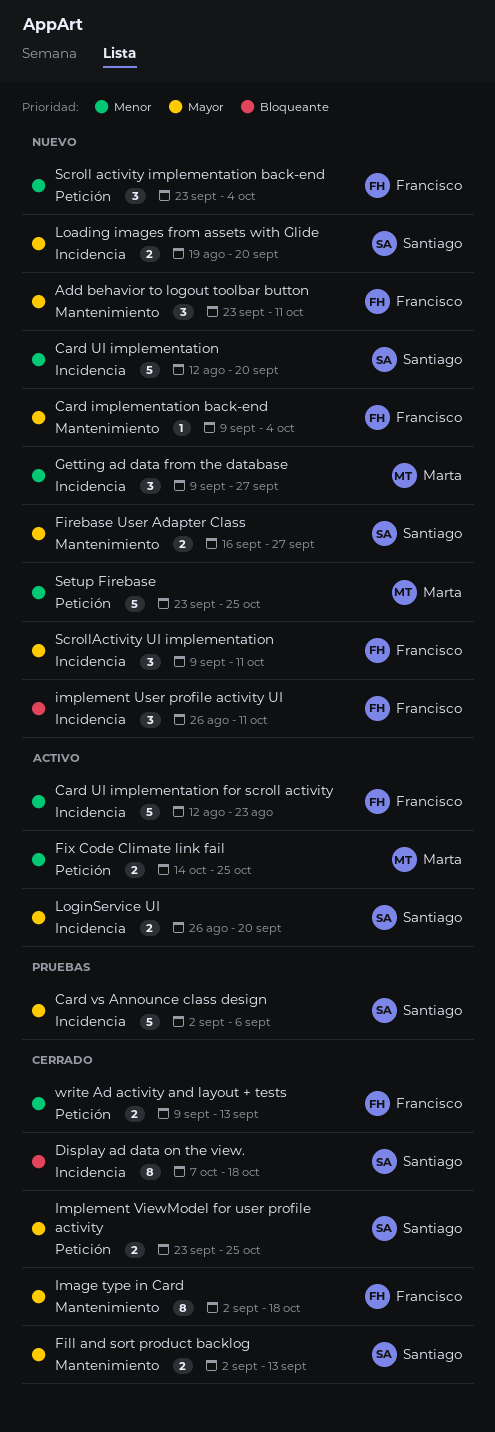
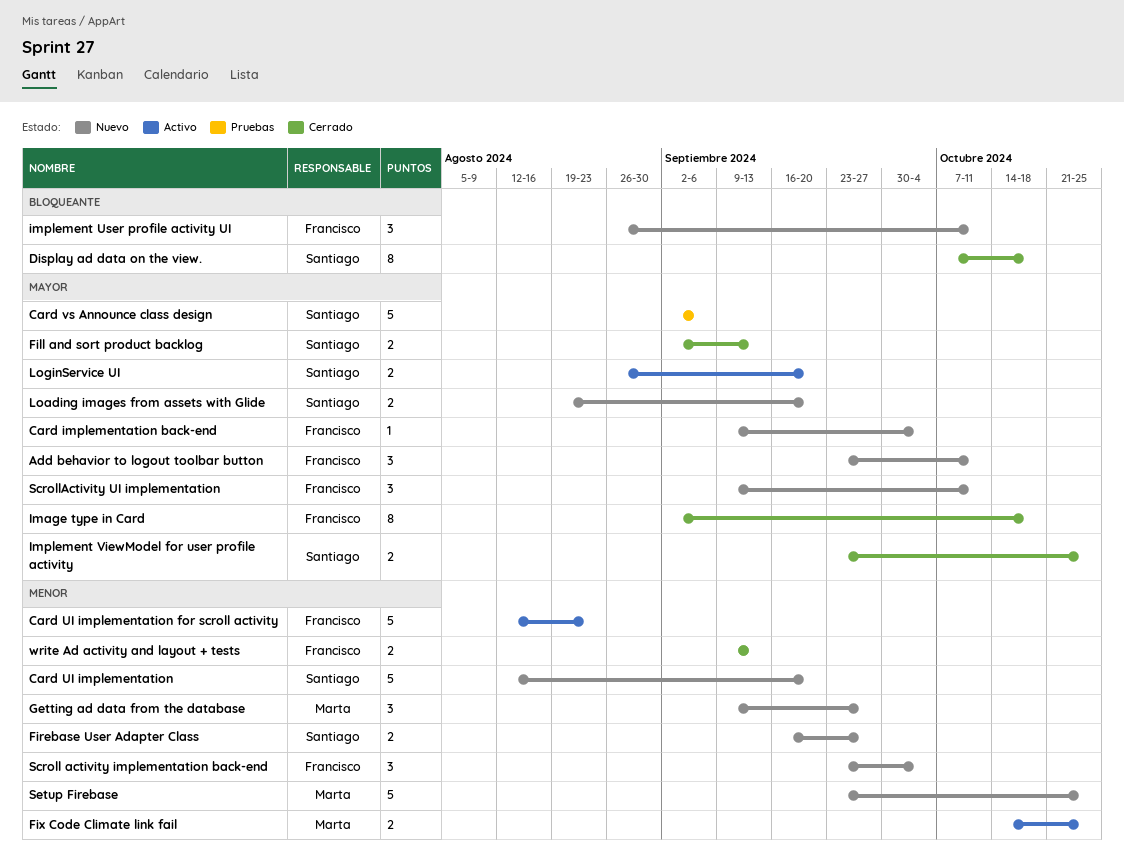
Firebase User Adapter Class, priority: Mayor -> Menor

